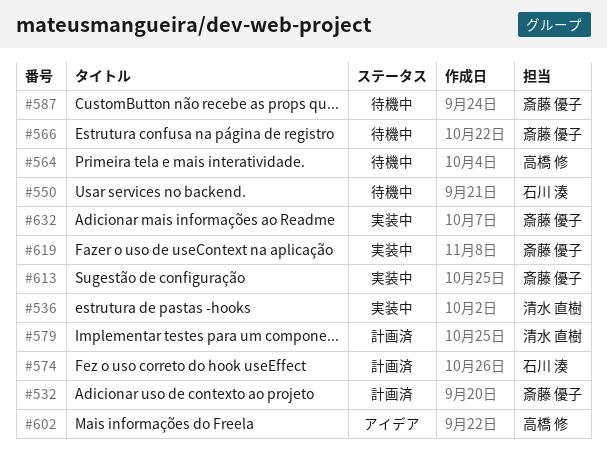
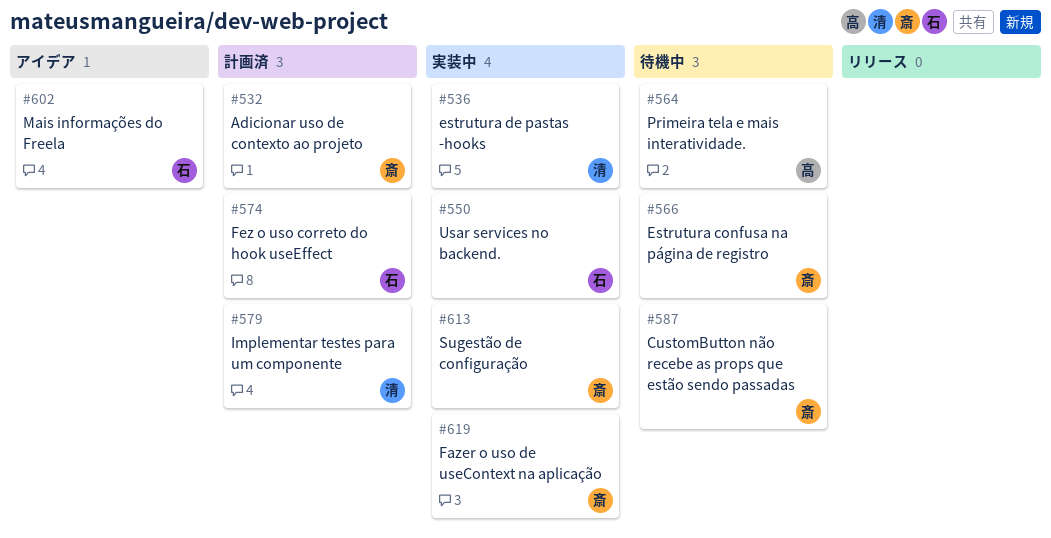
#550, status: 待機中 -> 実装中
#602, owner: 高橋 修 -> 石川 湊
#632: present -> none

